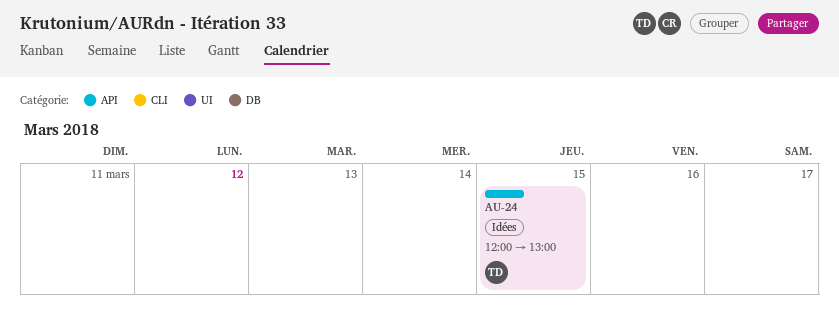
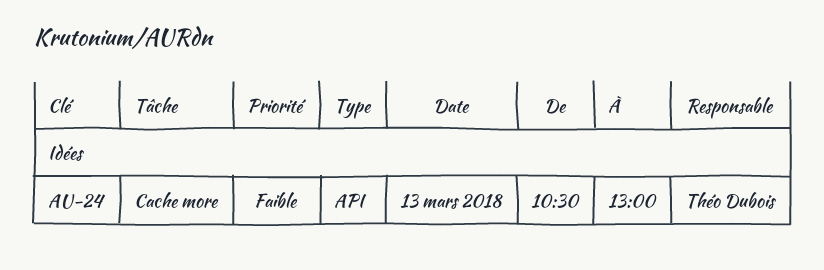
AU-24, day: Mar 15 -> Mar 13
AU-24, begins: 12:00 -> 10:30

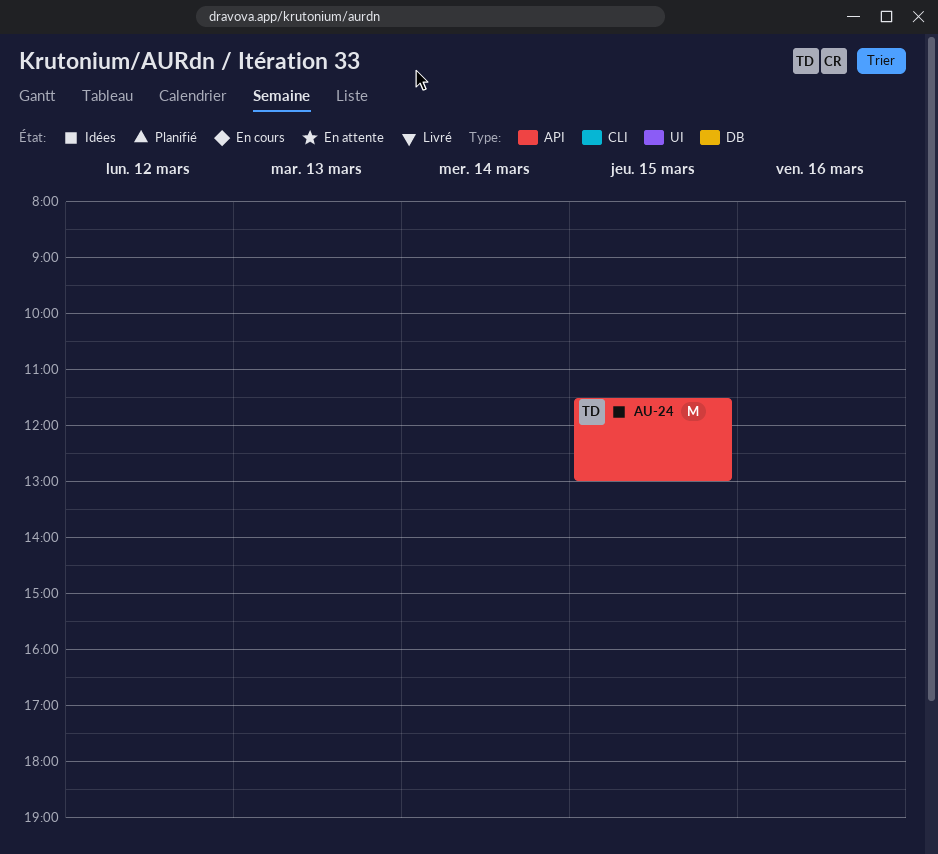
AU-24, day: Mar 13 -> Mar 15
AU-24, begins: 10:30 -> 11:30

